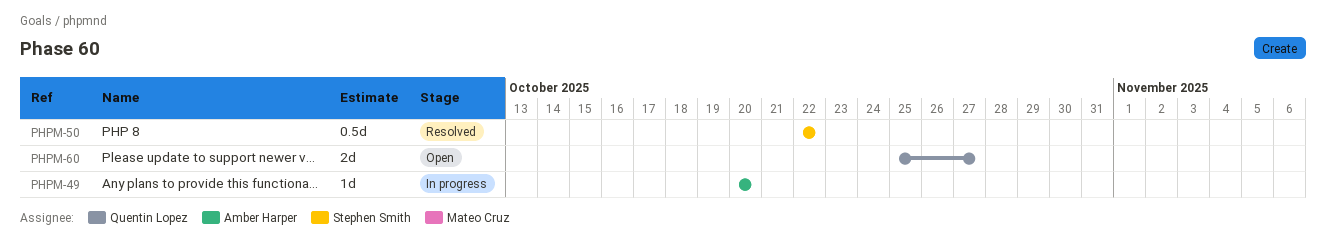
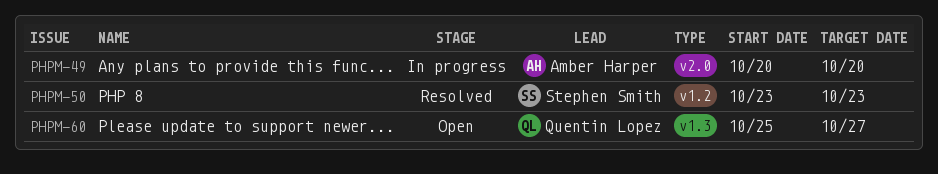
PHPM-50, start: Oct 22 -> Oct 23
PHPM-50, due: Oct 22 -> Oct 23

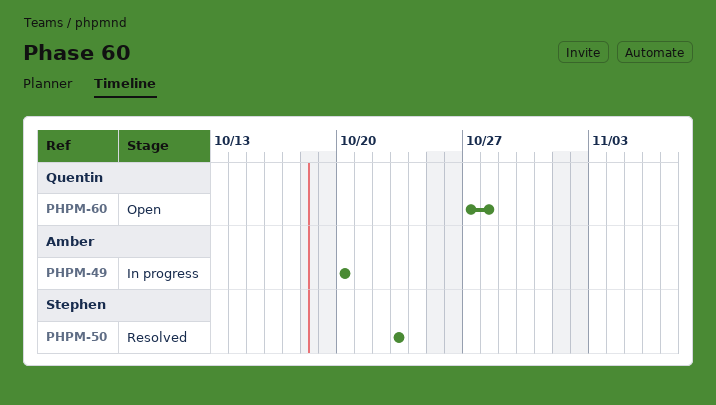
PHPM-60, start: Oct 25 -> Oct 27
PHPM-60, due: Oct 27 -> Oct 28

